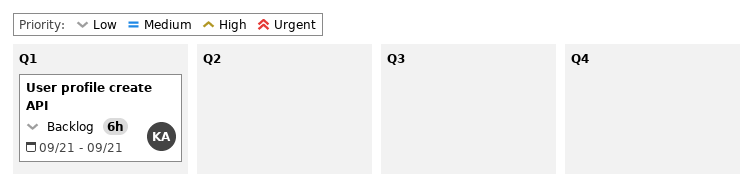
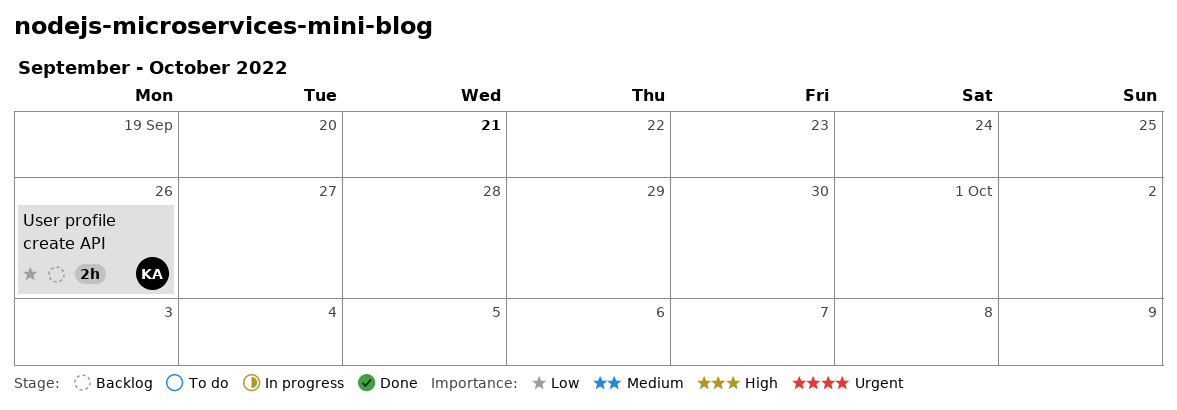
User profile create API, estimate: 6h -> 2h
User profile create API, due: Sep 21 -> Sep 26

